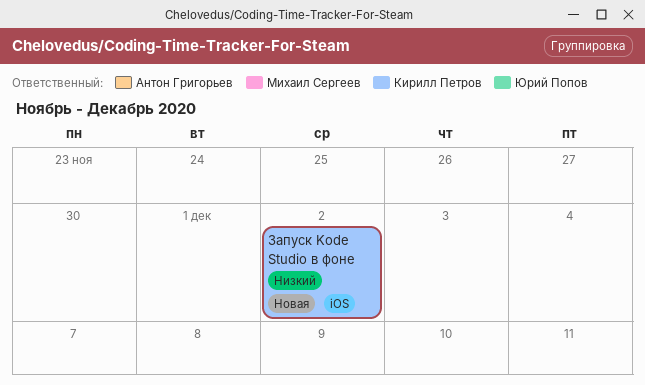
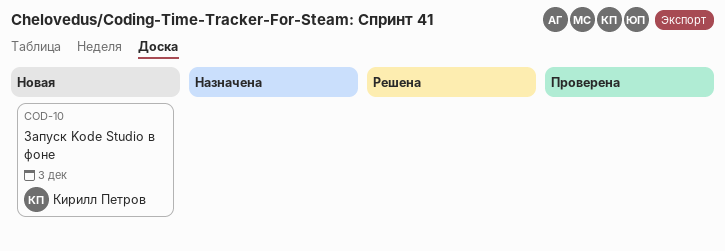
Запуск Kode Studio в фоне, due: Dec 2 -> Dec 3

